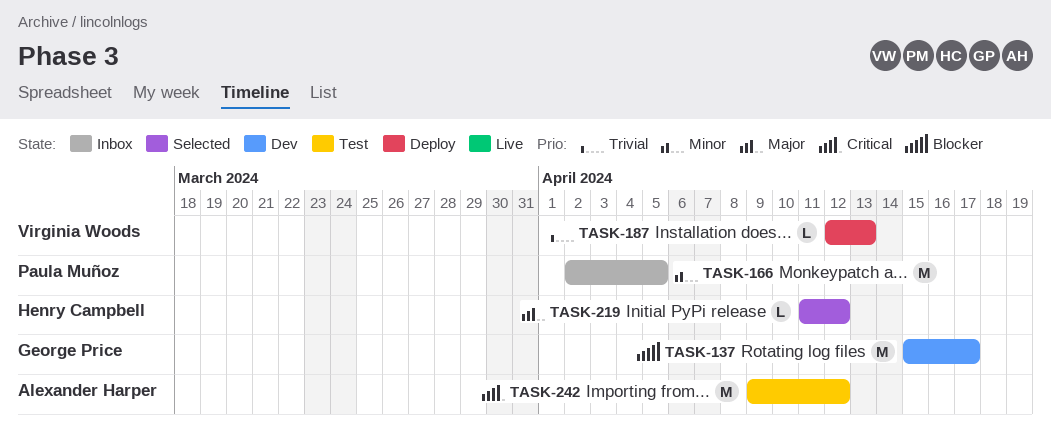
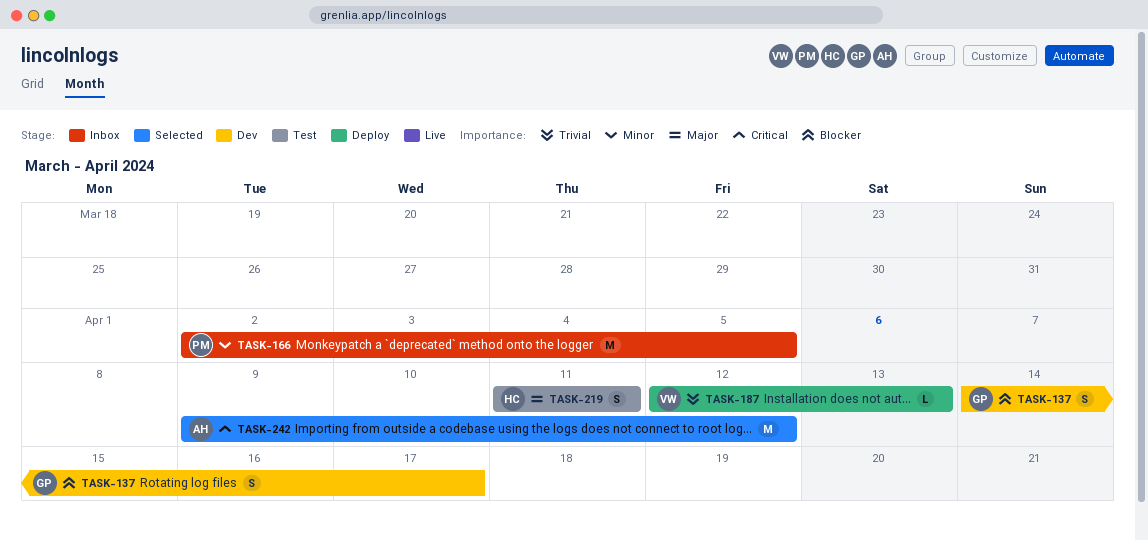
TASK-137, estimate: M -> S
TASK-137, start: Apr 15 -> Apr 14
TASK-219, status: Selected -> Test
TASK-219, estimate: L -> S
TASK-219, due: Apr 12 -> Apr 11
TASK-242, status: Test -> Selected

